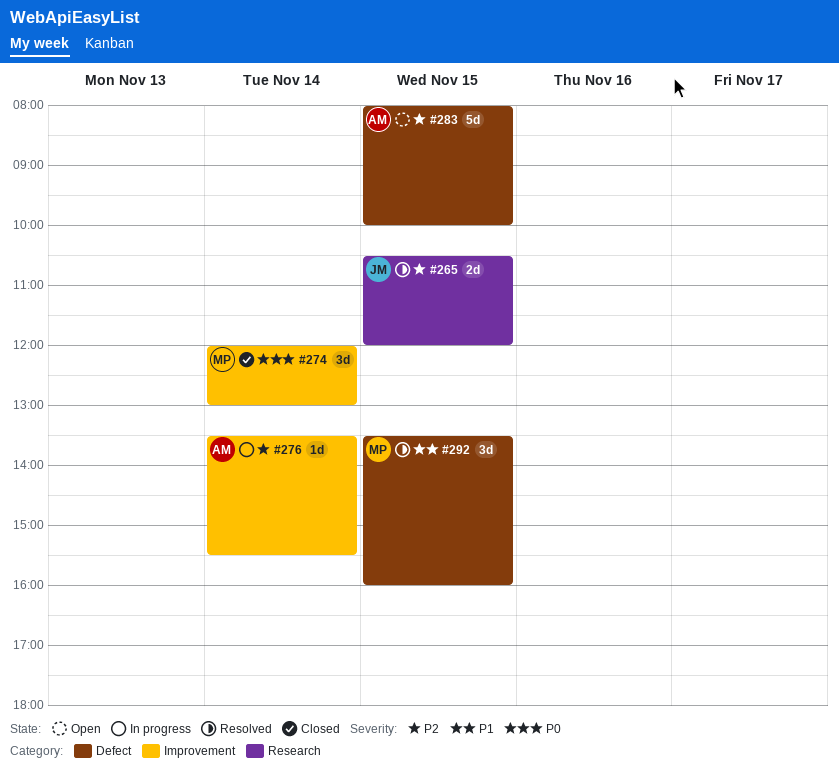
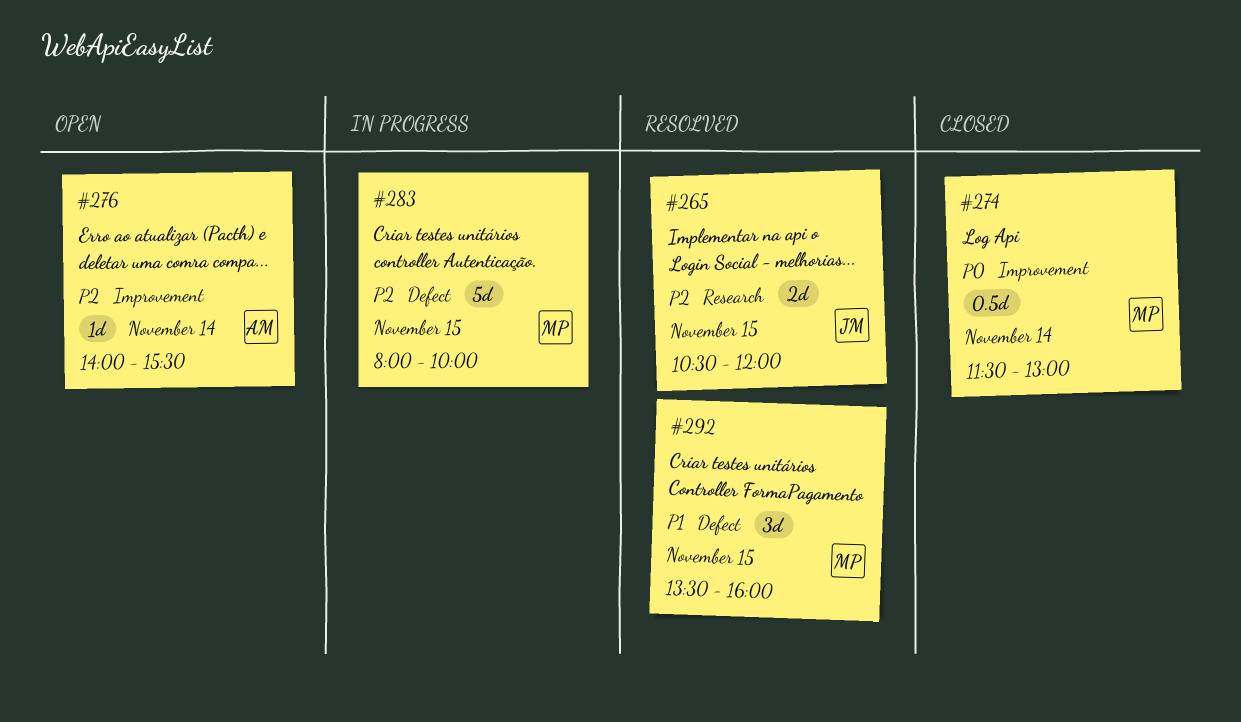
#274, estimate: 3d -> 0.5d
#274, begins: 12:00 -> 11:30
#276, status: In progress -> Open
#276, begins: 13:30 -> 14:00
#283, status: Open -> In progress
#283, owner: AM -> MP

